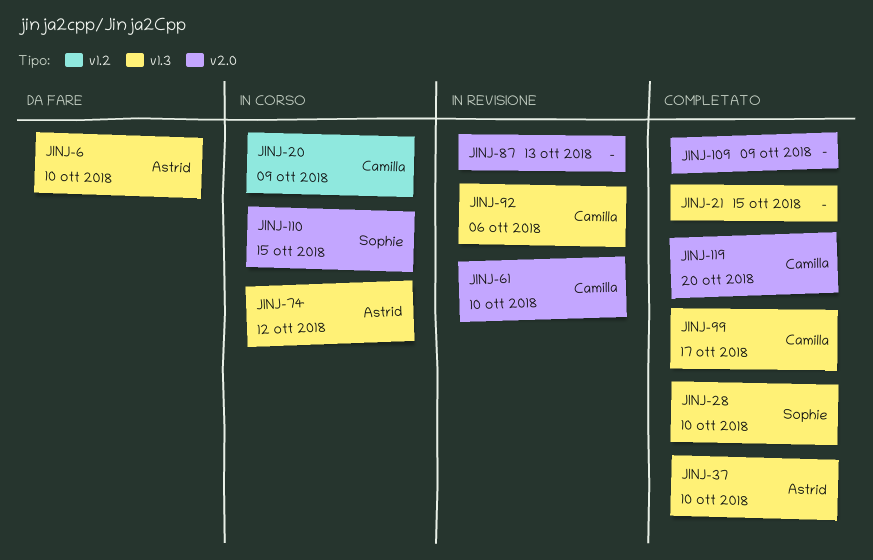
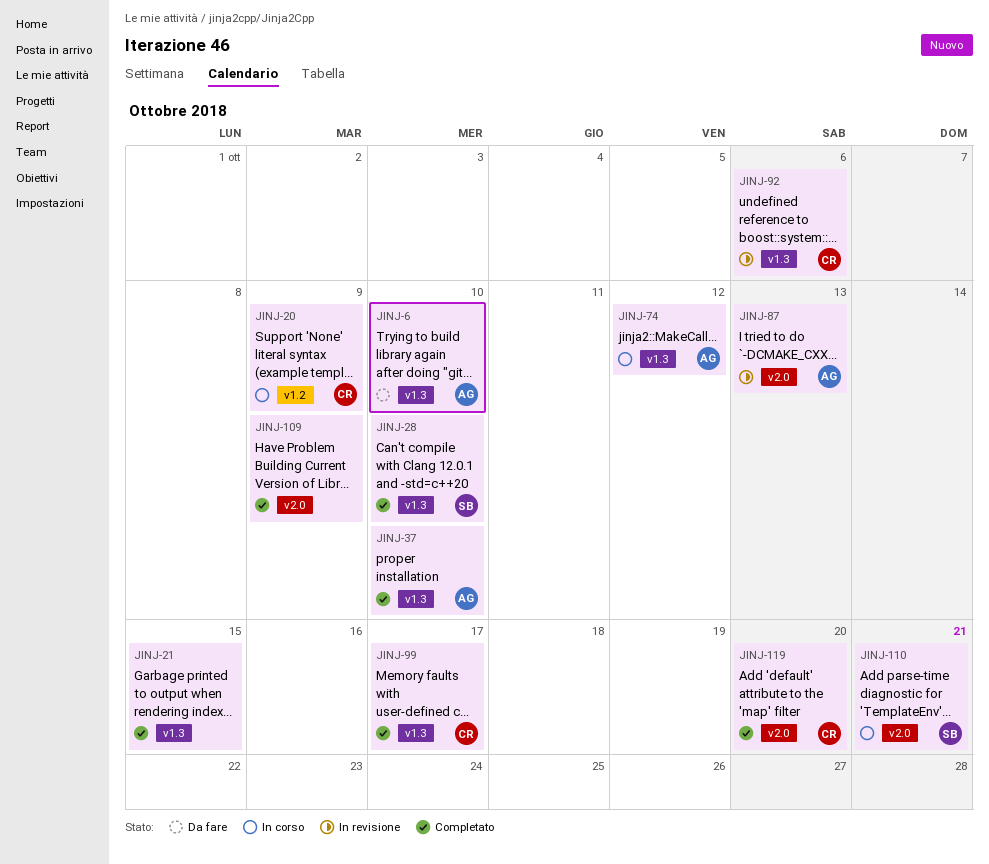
JINJ-61: present -> none
JINJ-87, owner: none -> Astrid
JINJ-110, due: Oct 15 -> Oct 21

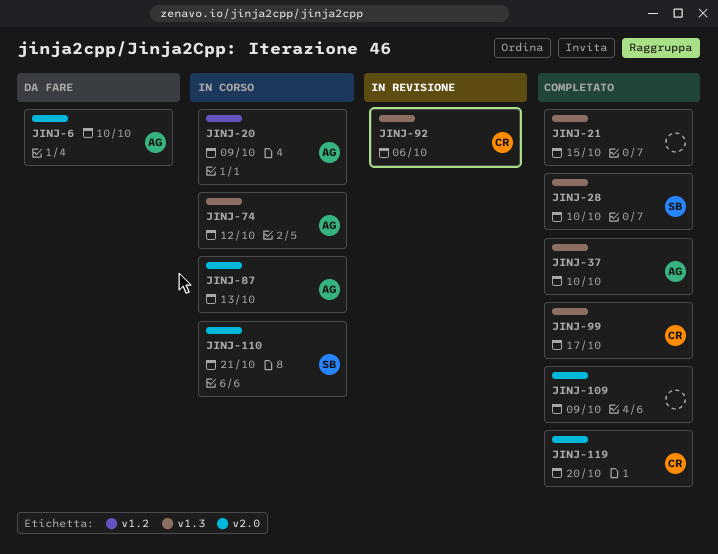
JINJ-6, label: v1.3 -> v2.0
JINJ-20, owner: CR -> AG
JINJ-87, status: In revisione -> In corso

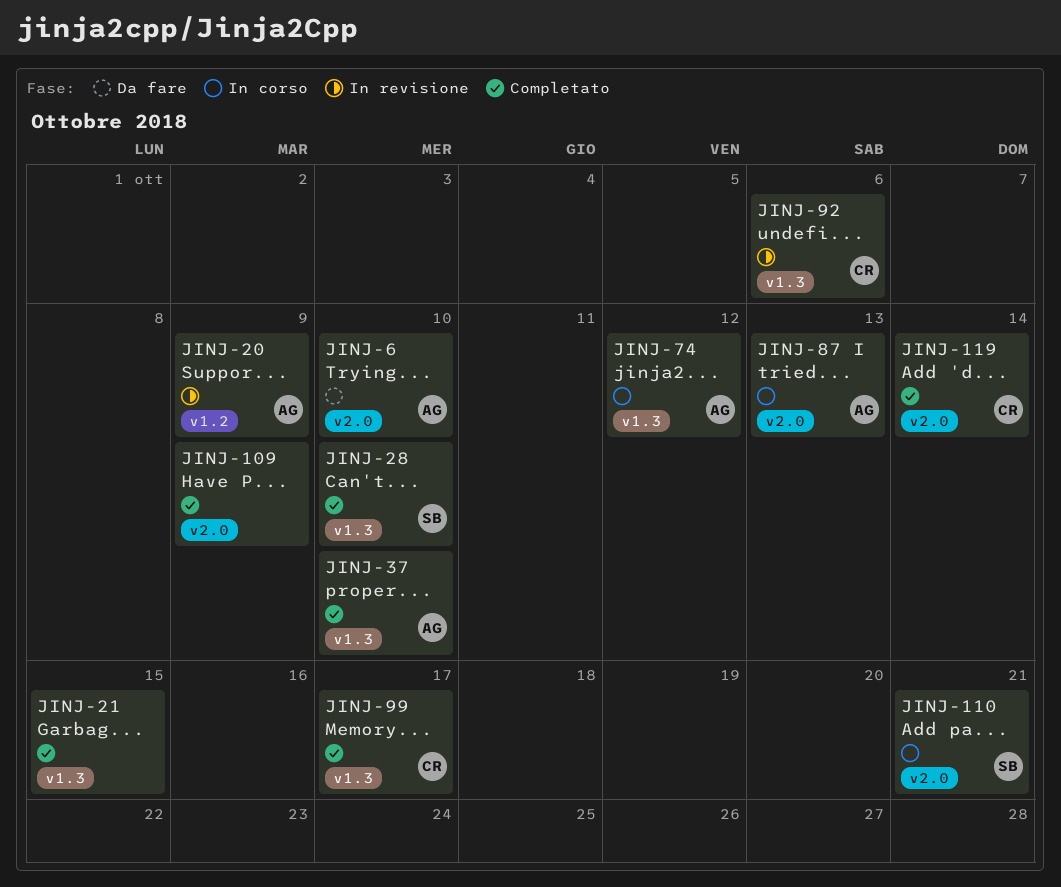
JINJ-20, status: In corso -> In revisione
JINJ-119, due: Oct 20 -> Oct 14

